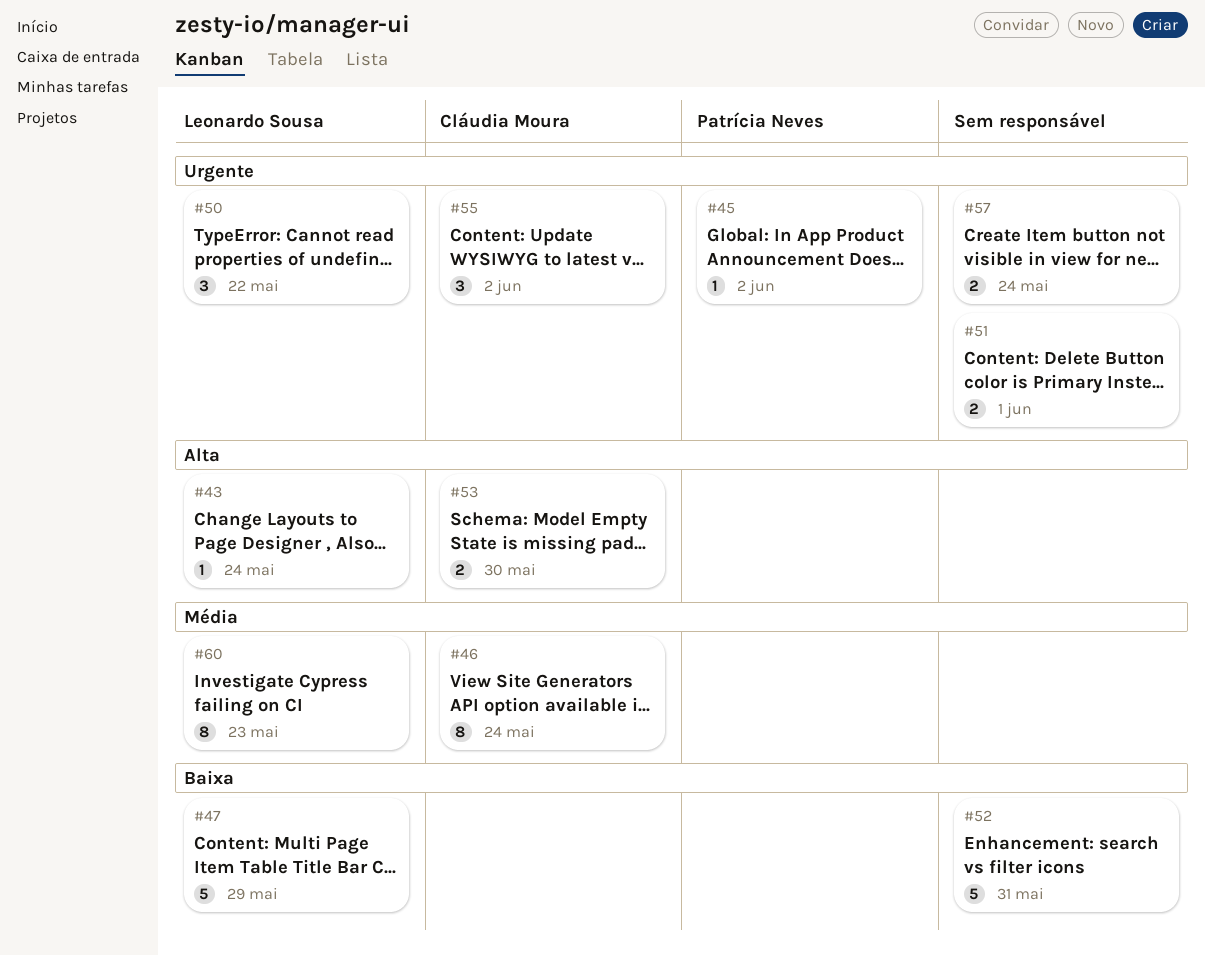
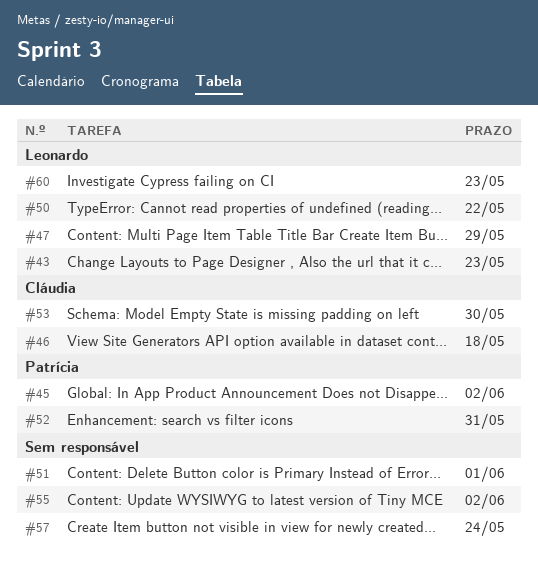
#43, due: May 24 -> May 23
#46, due: May 24 -> May 18
#52, owner: none -> Patrícia Neves
#55, owner: Cláudia Moura -> none

